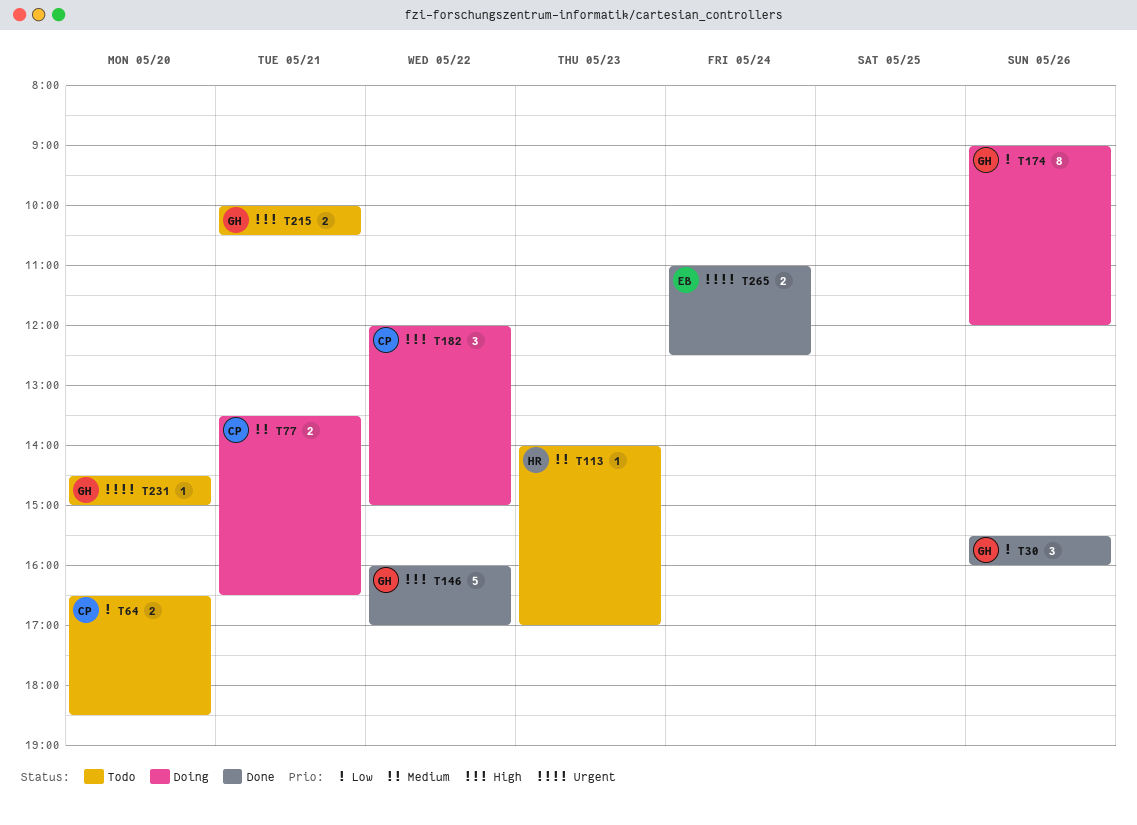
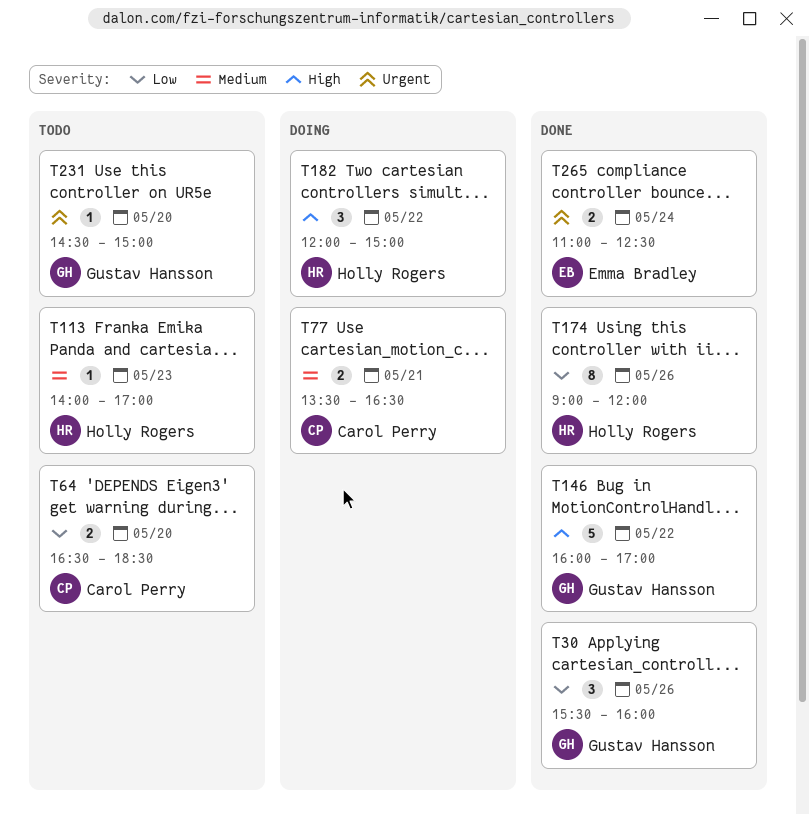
T174, status: Doing -> Done
T174, owner: Gustav Hansson -> Holly Rogers
T182, owner: Carol Perry -> Holly Rogers
T215: present -> none

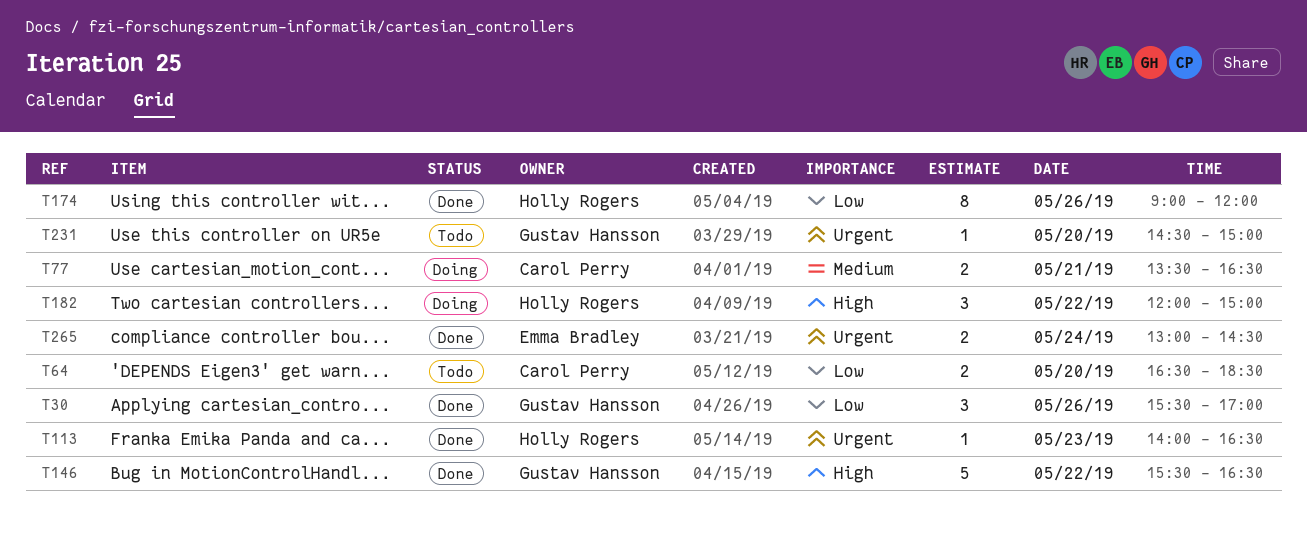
T30, ends: 16:00 -> 17:00
T113, status: Todo -> Done
T113, priority: Medium -> Urgent
T113, ends: 17:00 -> 16:30
T146, begins: 16:00 -> 15:30
T146, ends: 17:00 -> 16:30
T265, begins: 11:00 -> 13:00
T265, ends: 12:30 -> 14:30

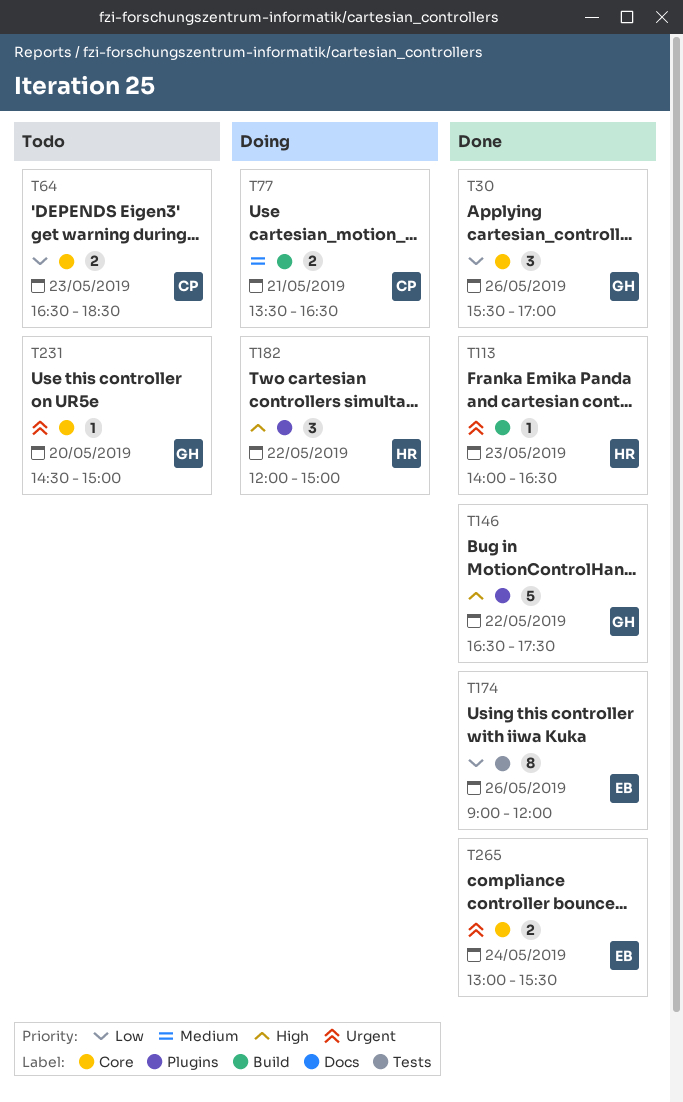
T64, day: May 20 -> May 23
T146, begins: 15:30 -> 16:30
T146, ends: 16:30 -> 17:30
T174, owner: Holly Rogers -> Emma Bradley
T265, ends: 14:30 -> 15:30

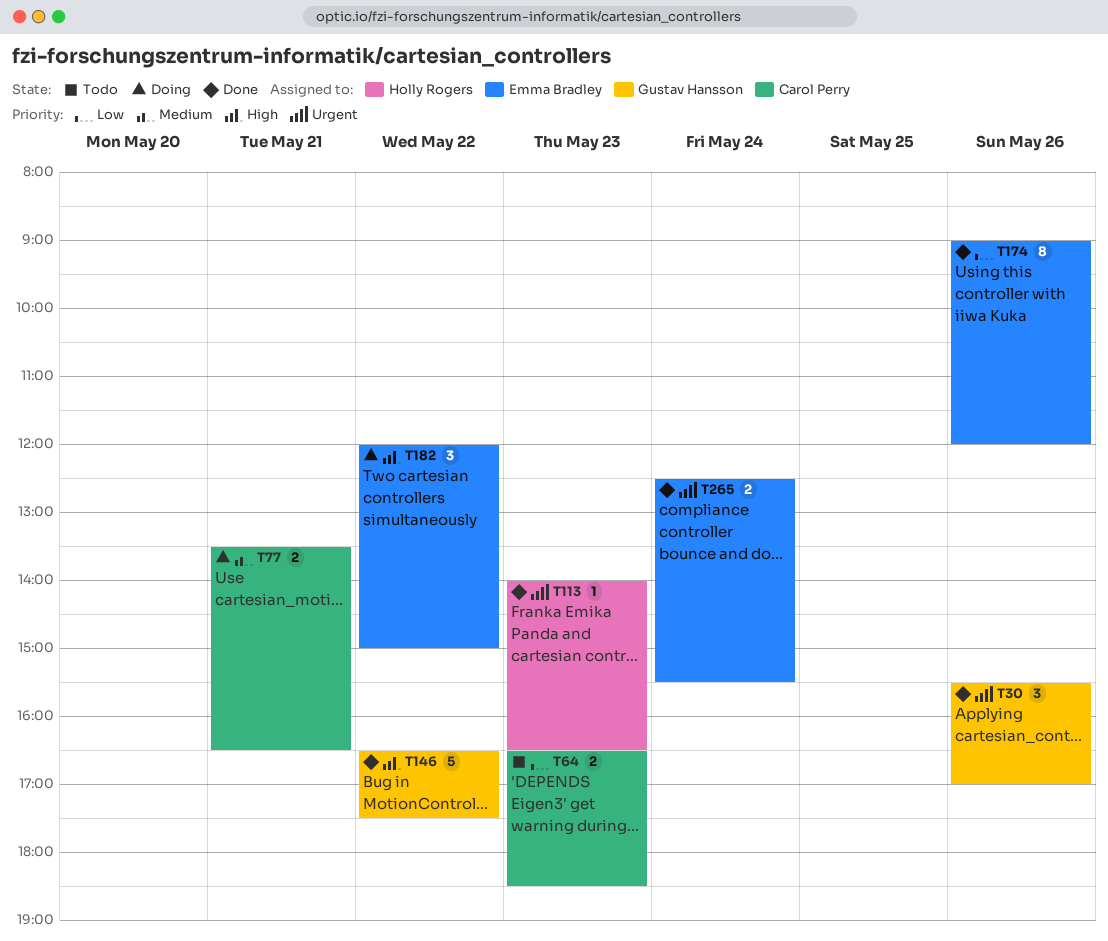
T30, priority: Low -> Urgent
T182, owner: Holly Rogers -> Emma Bradley
T231: present -> none
T265, begins: 13:00 -> 12:30

